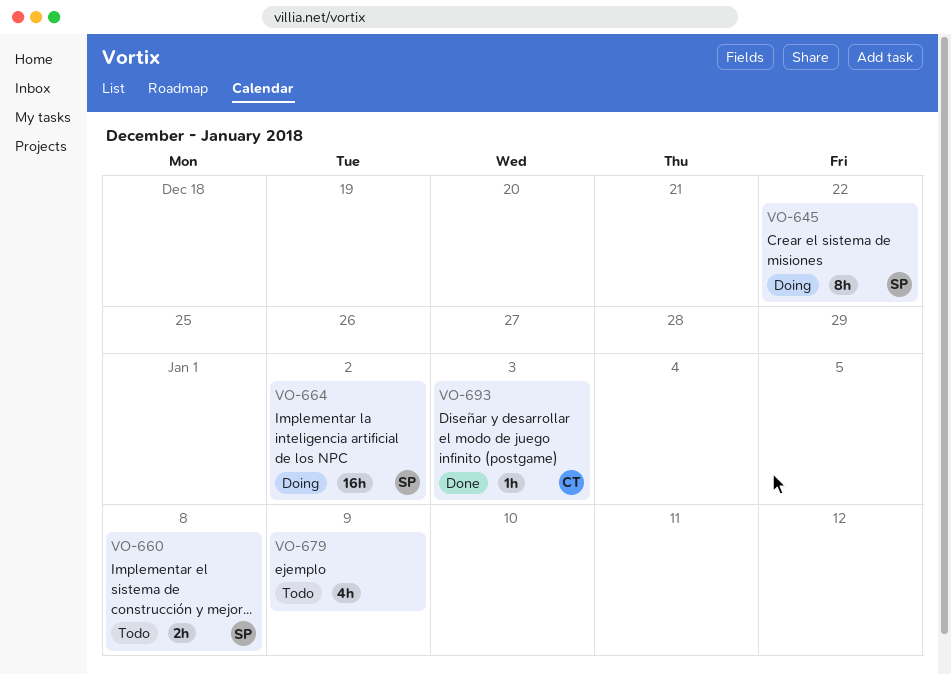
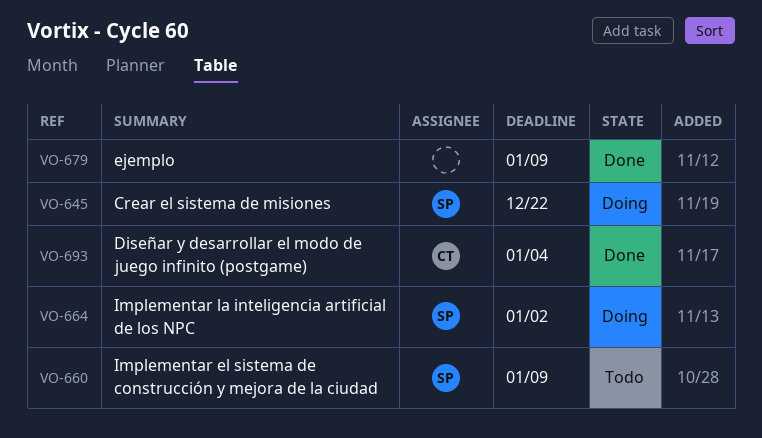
VO-660, due: Jan 8 -> Jan 9
VO-679, status: Todo -> Done
VO-693, due: Jan 3 -> Jan 4

